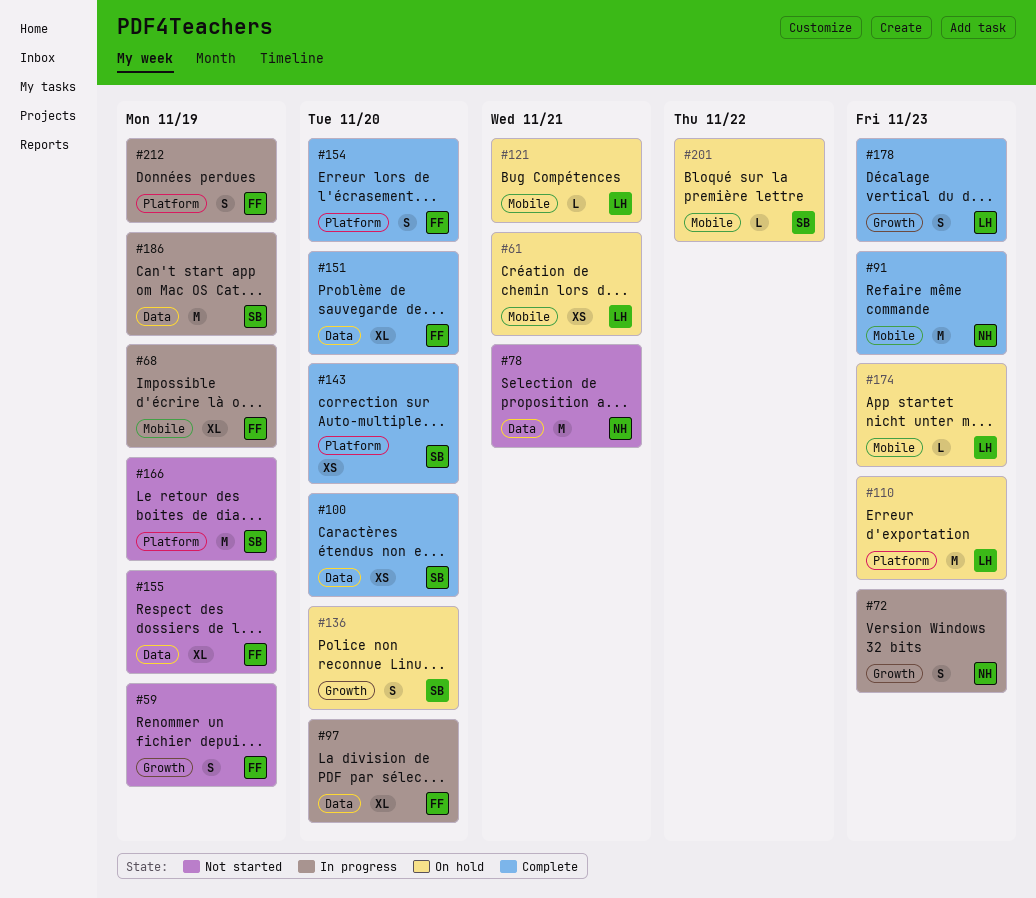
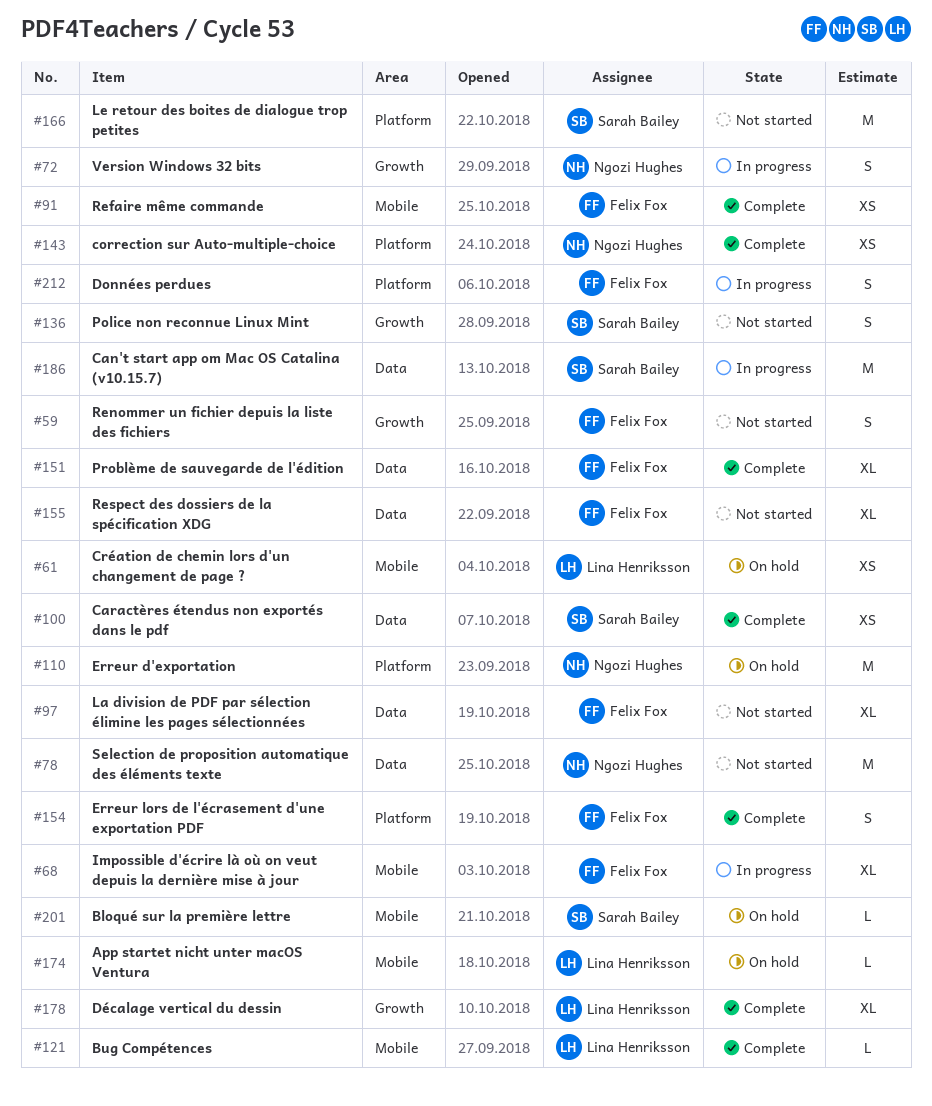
#91, owner: Ngozi Hughes -> Felix Fox
#91, estimate: M -> XS
#97, status: In progress -> Not started
#110, owner: Lina Henriksson -> Ngozi Hughes
#121, status: On hold -> Complete
#136, status: On hold -> Not started
#143, owner: Sarah Bailey -> Ngozi Hughes
#178, estimate: S -> XL

